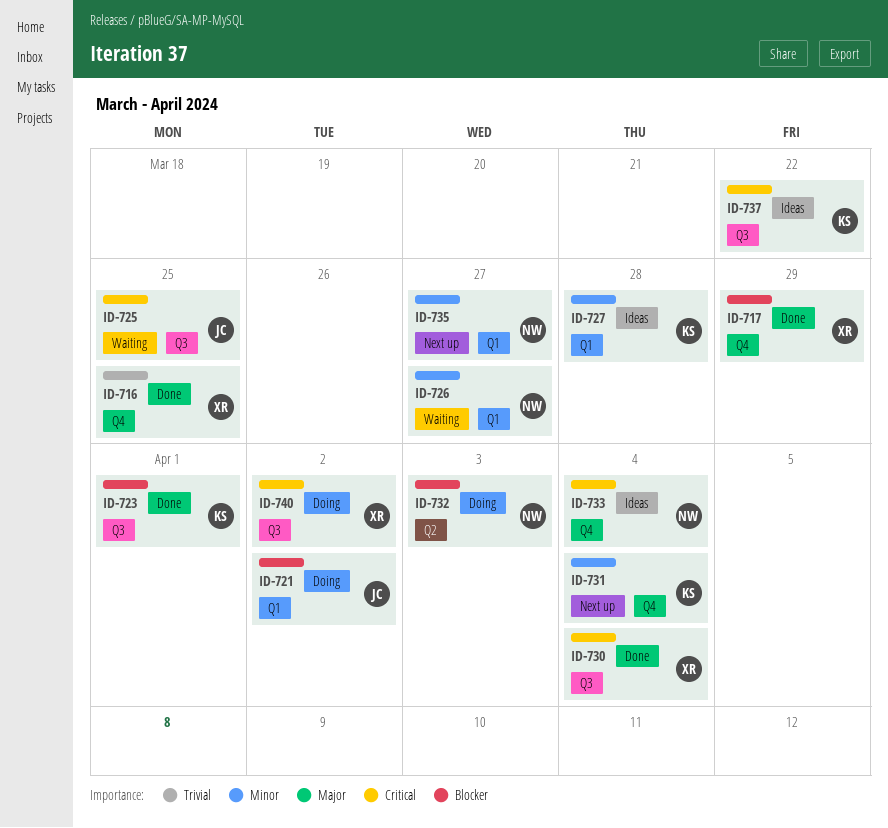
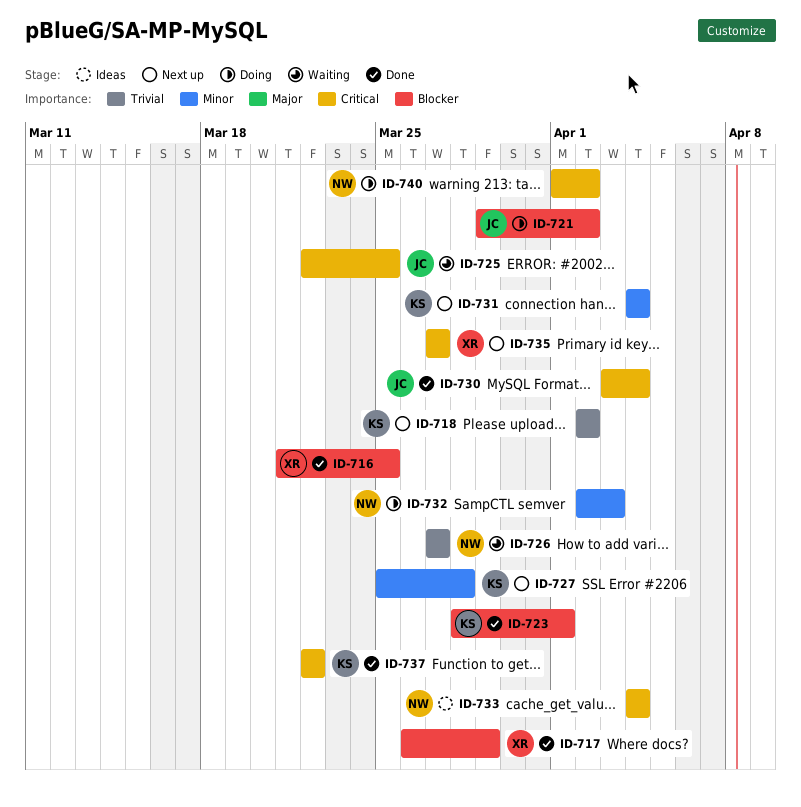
ID-716, priority: Trivial -> Blocker
ID-718: none -> present
ID-726, priority: Minor -> Trivial
ID-727, status: Ideas -> Next up
ID-730, owner: XR -> JC
ID-732, priority: Blocker -> Minor
ID-735, owner: NW -> XR
ID-735, priority: Minor -> Critical
ID-737, status: Ideas -> Done
ID-740, owner: XR -> NW

